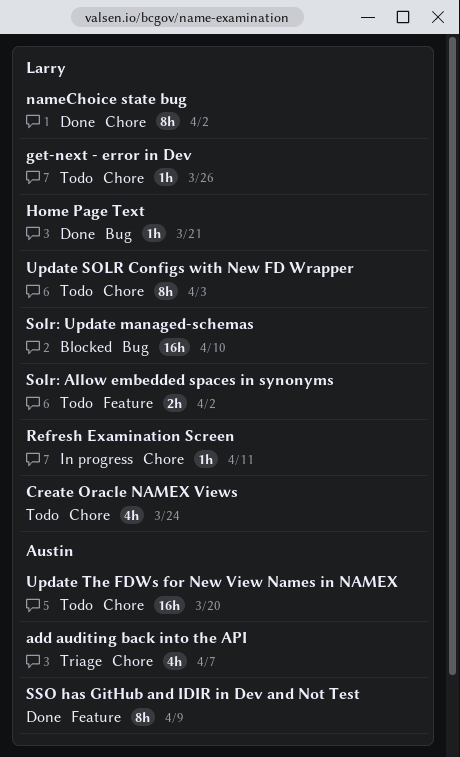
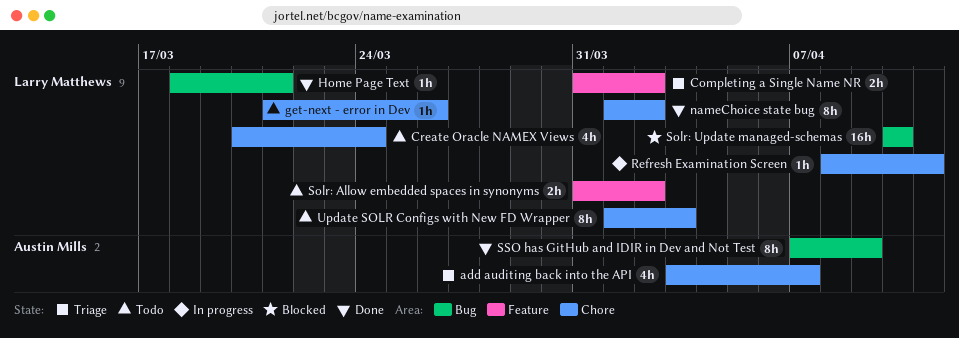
Completing a Single Name NR: none -> present
SSO has GitHub and IDIR in Dev and Not Test, label: Feature -> Bug
Update The FDWs for New View Names in NAMEX: present -> none

